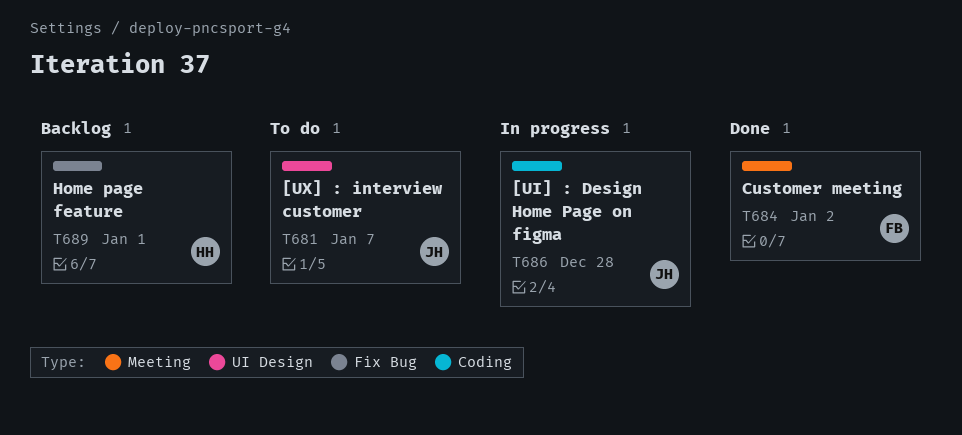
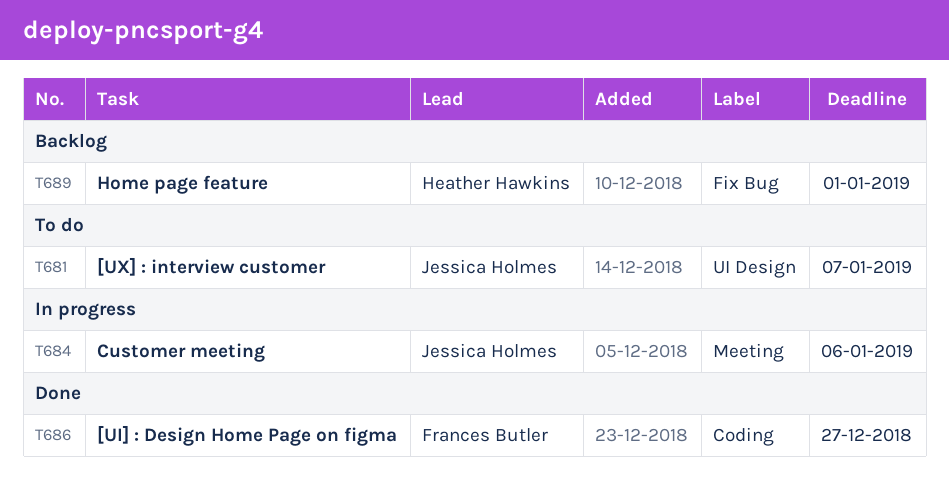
T684, status: Done -> In progress
T684, owner: Frances Butler -> Jessica Holmes
T684, due: Jan 2 -> Jan 6
T686, status: In progress -> Done
T686, owner: Jessica Holmes -> Frances Butler
T686, due: Dec 28 -> Dec 27

